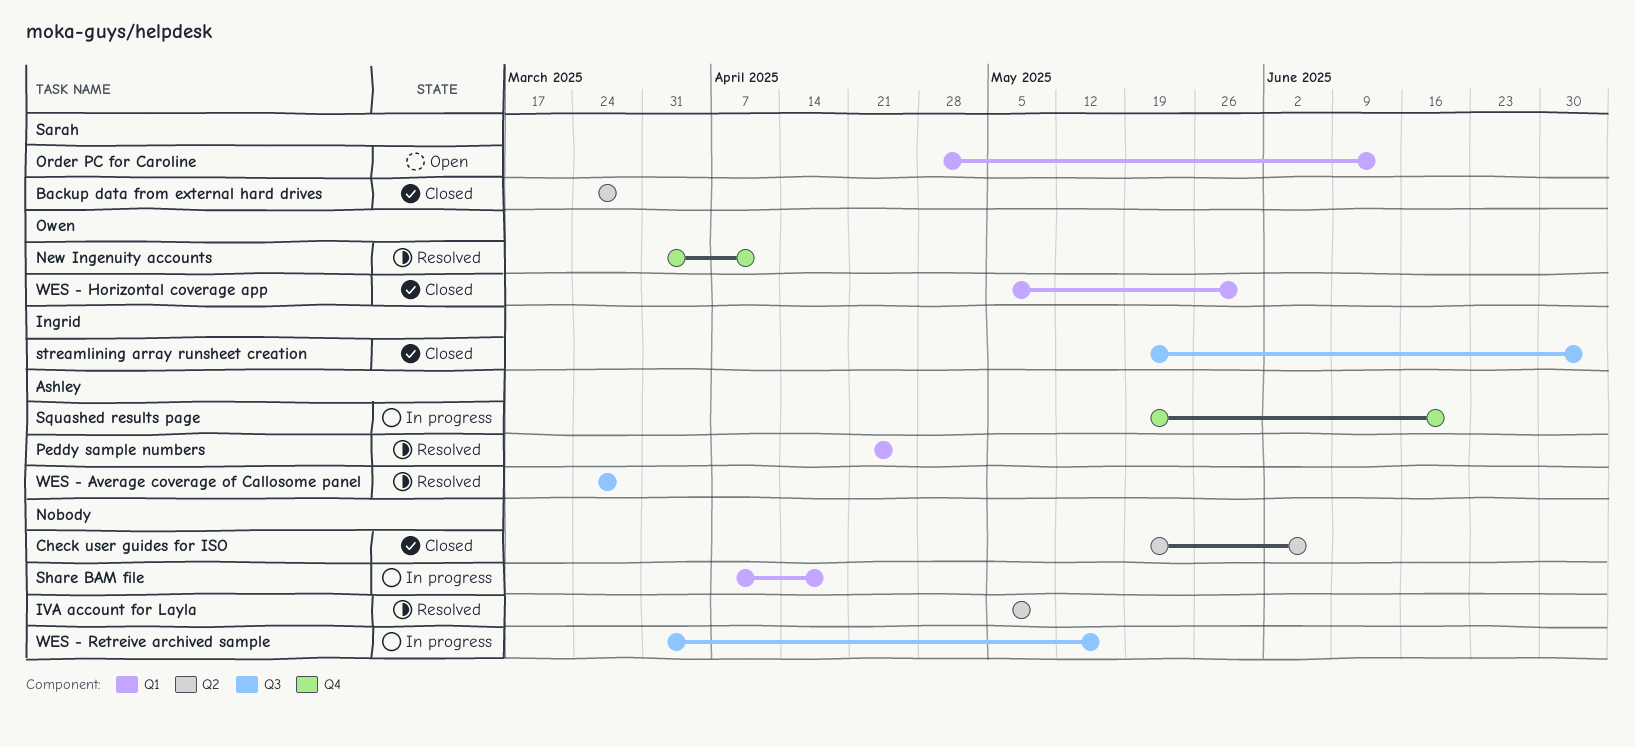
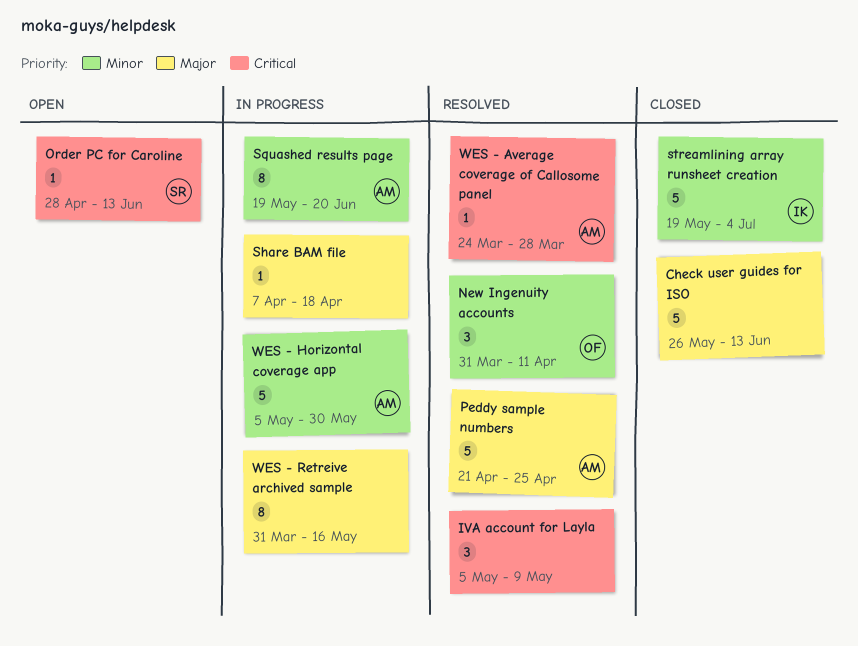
Backup data from external hard drives: present -> none
Check user guides for ISO, start: May 19 -> May 26
Check user guides for ISO, due: Jun 6 -> Jun 13
WES - Horizontal coverage app, status: Closed -> In progress
WES - Horizontal coverage app, owner: Owen -> Ashley

